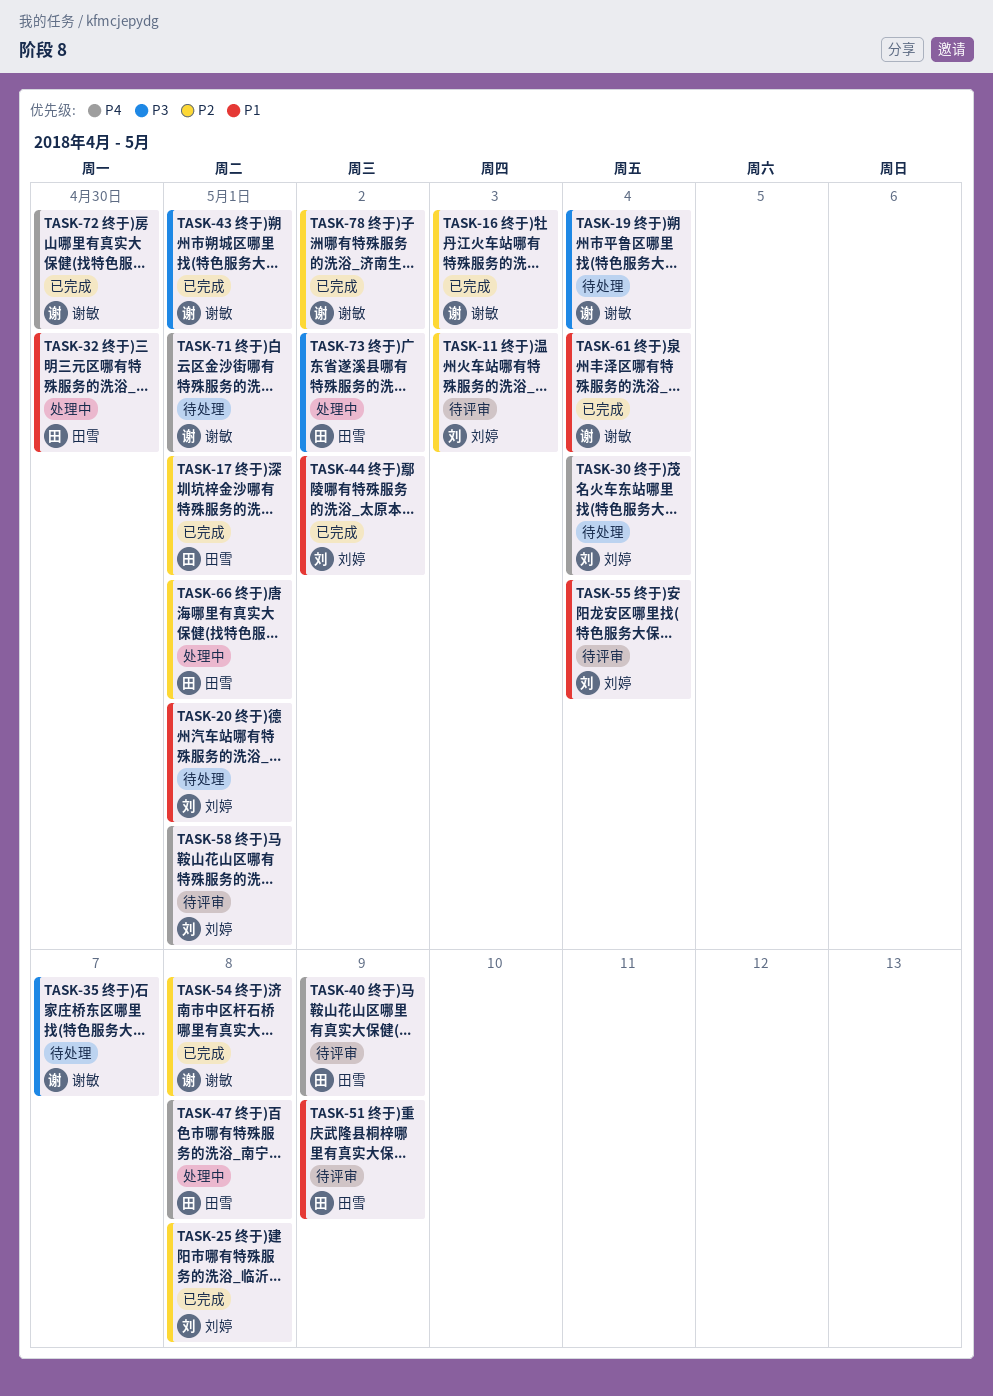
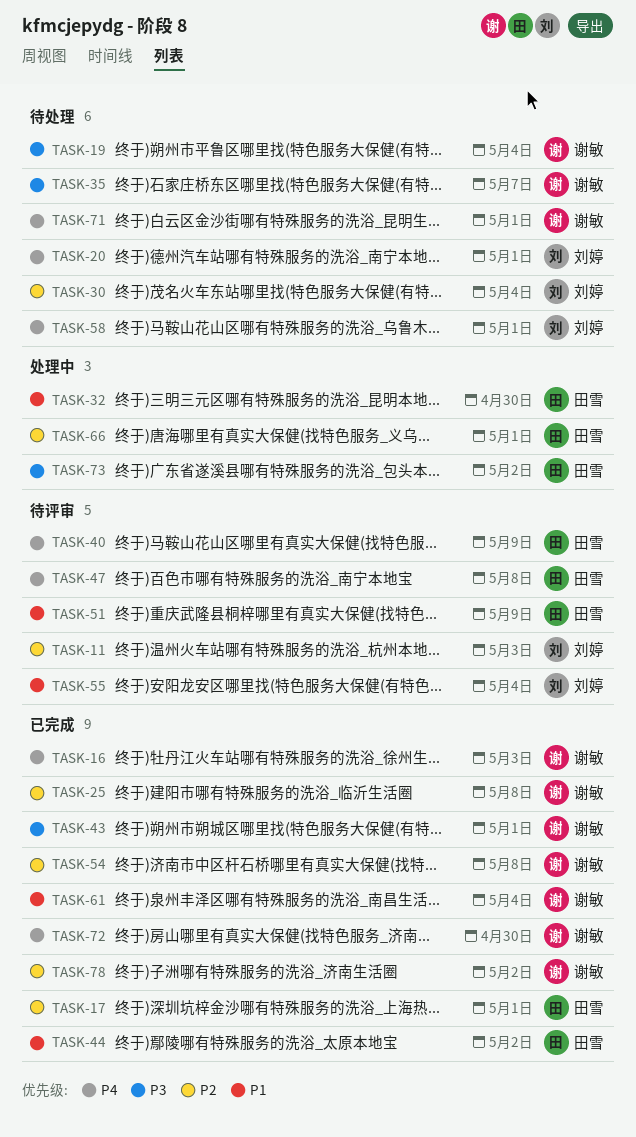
TASK-16, priority: P2 -> P4
TASK-20, priority: P1 -> P4
TASK-25, owner: 刘婷 -> 谢敏
TASK-30, priority: P4 -> P2
TASK-44, owner: 刘婷 -> 田雪
TASK-47, status: 处理中 -> 待评审
TASK-58, status: 待评审 -> 待处理

